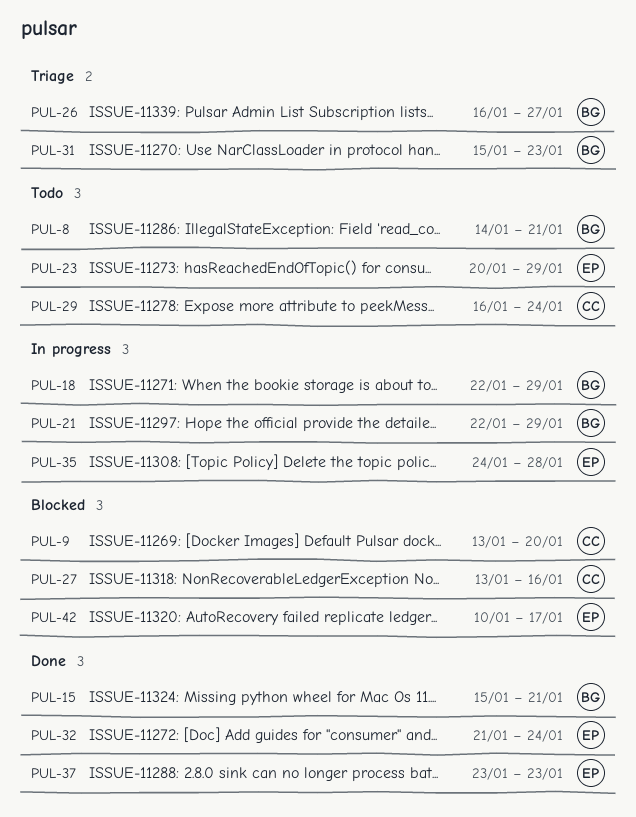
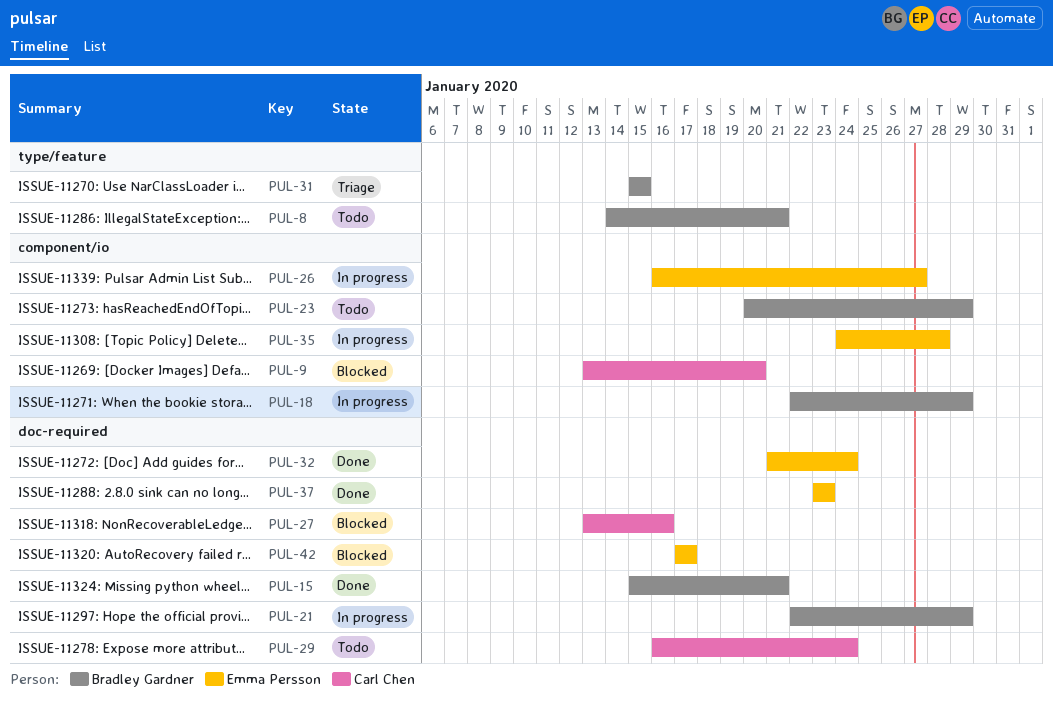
PUL-23, owner: Emma Persson -> Bradley Gardner
PUL-26, status: Triage -> In progress
PUL-26, owner: Bradley Gardner -> Emma Persson
PUL-31, due: Jan 23 -> Jan 15
PUL-42, start: Jan 10 -> Jan 17

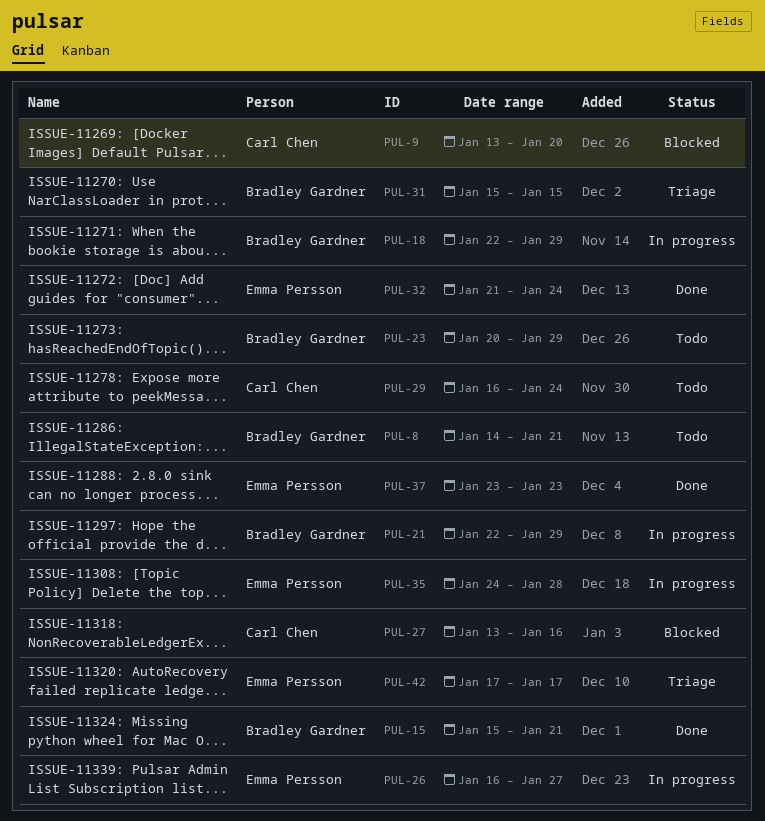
PUL-42, status: Blocked -> Triage

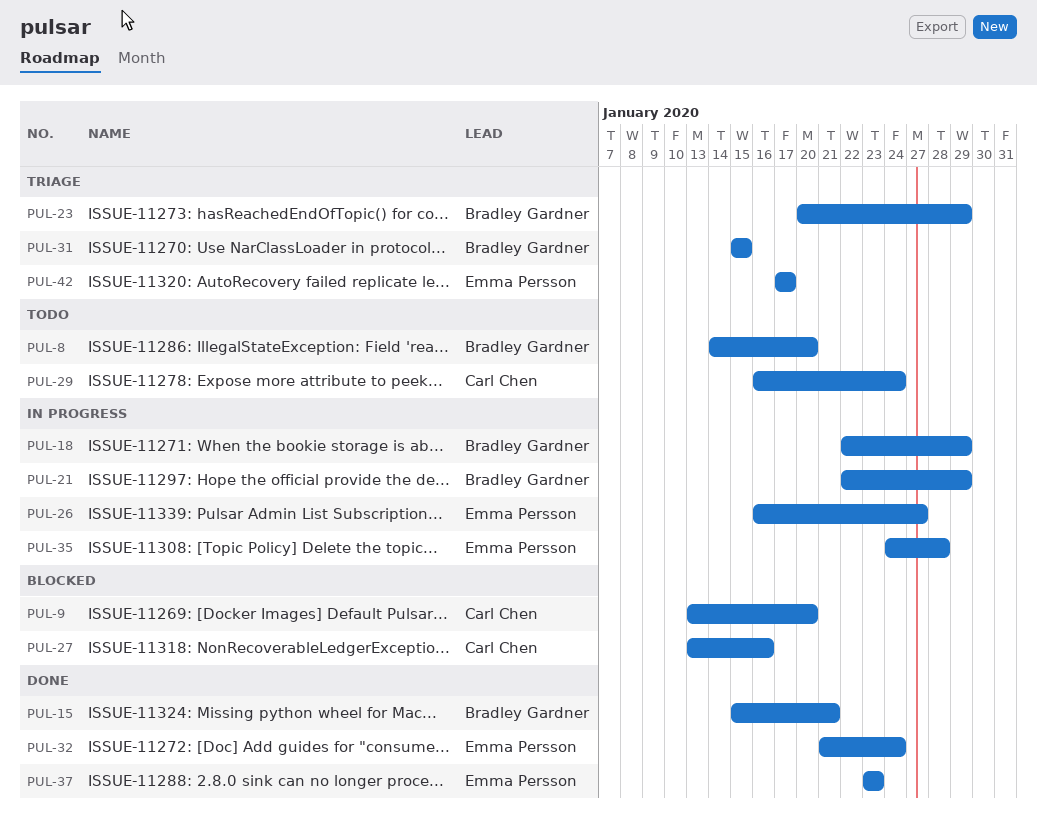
PUL-8, due: Jan 21 -> Jan 20
PUL-23, status: Todo -> Triage

